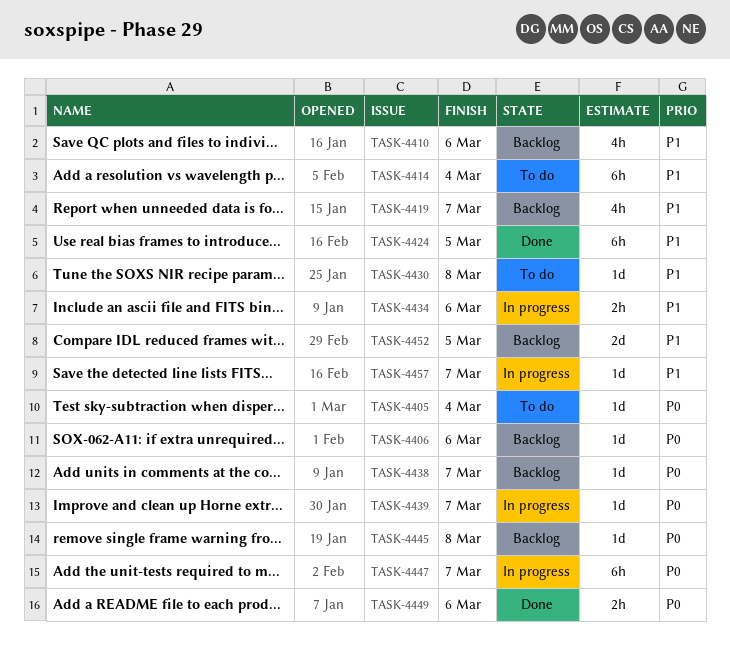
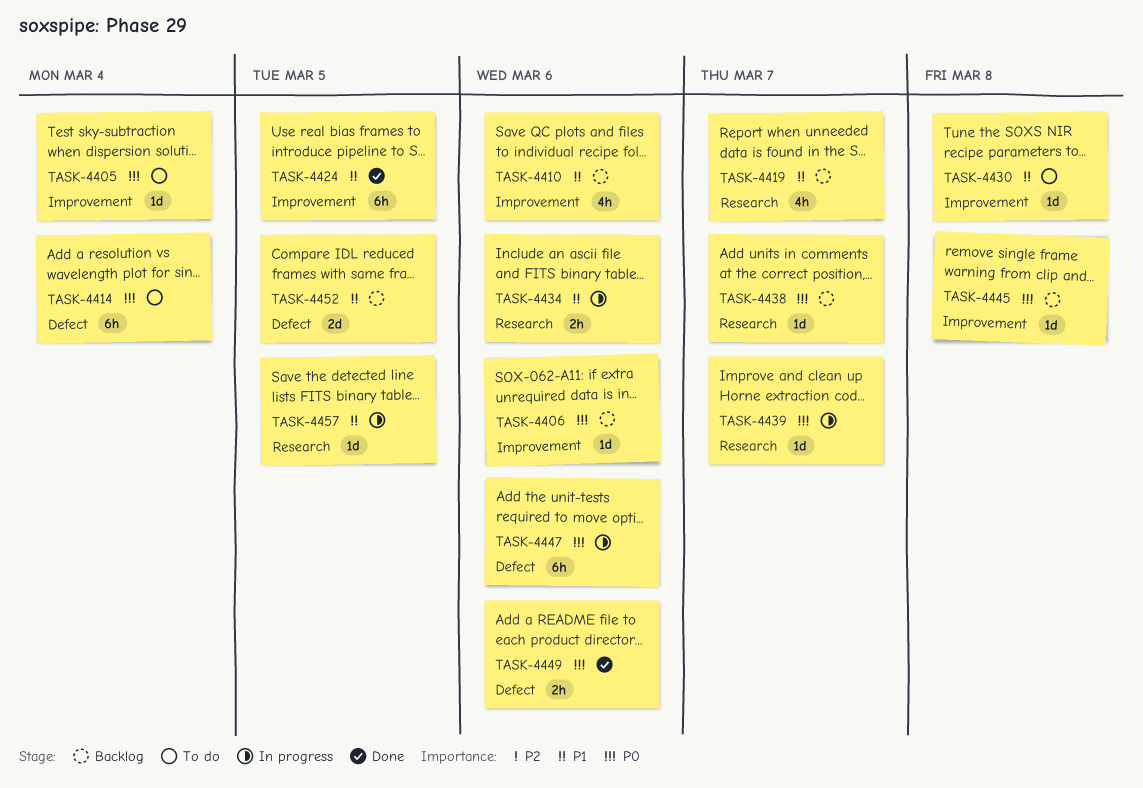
TASK-4414, priority: P1 -> P0
TASK-4447, due: Mar 7 -> Mar 6
TASK-4457, due: Mar 7 -> Mar 5

